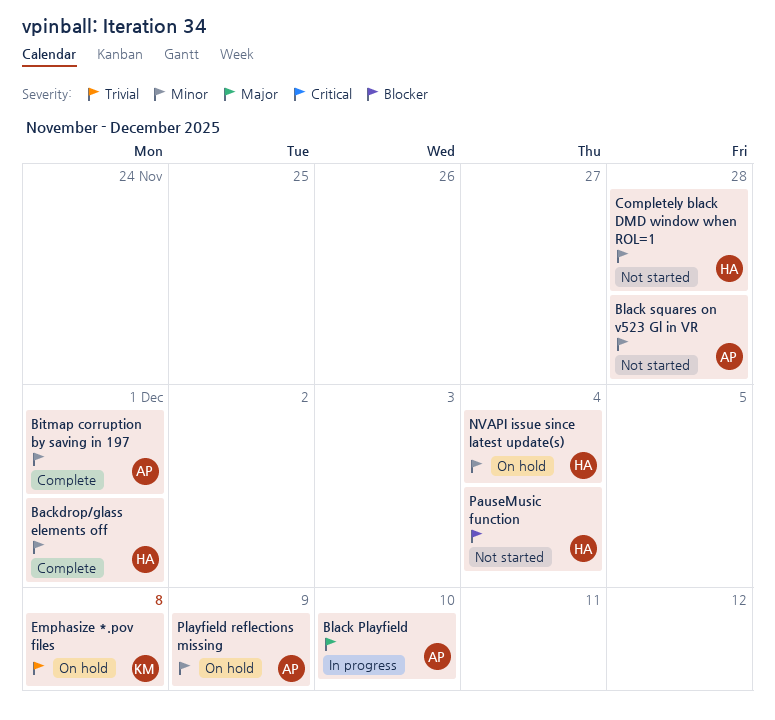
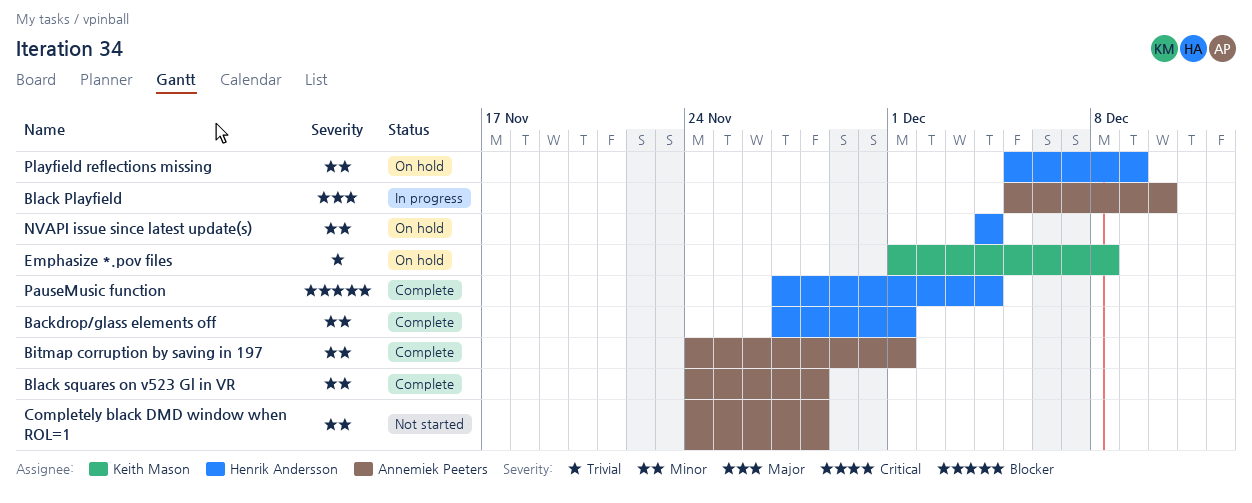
Black squares on v523 Gl in VR, status: Not started -> Complete
Completely black DMD window when ROL=1, owner: Henrik Andersson -> Annemiek Peeters
PauseMusic function, status: Not started -> Complete
Playfield reflections missing, owner: Annemiek Peeters -> Henrik Andersson

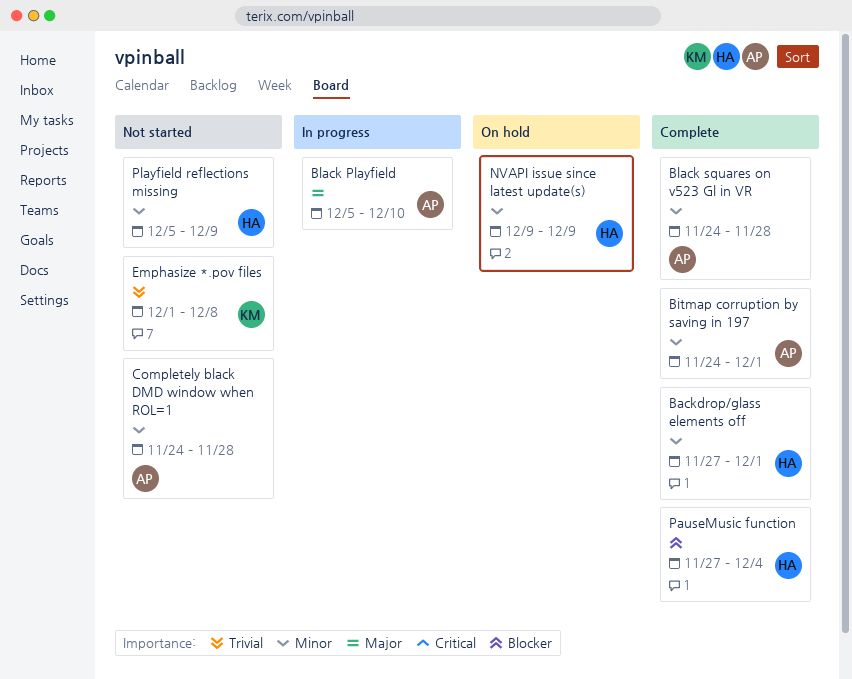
Emphasize *.pov files, status: On hold -> Not started
NVAPI issue since latest update(s), start: Dec 4 -> Dec 9
NVAPI issue since latest update(s), due: Dec 4 -> Dec 9
Playfield reflections missing, status: On hold -> Not started

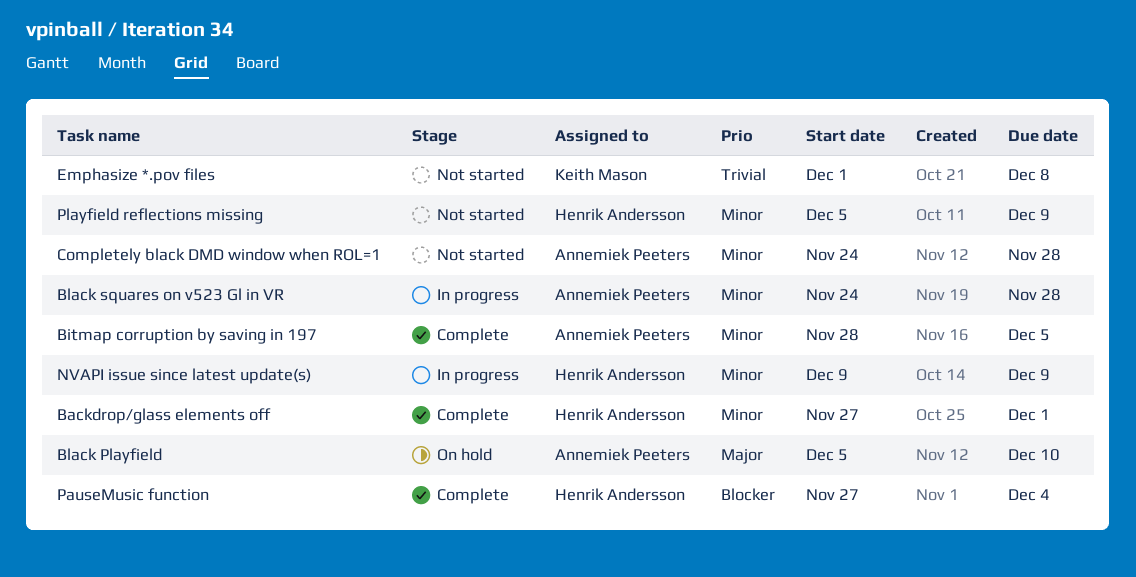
Bitmap corruption by saving in 197, start: Nov 24 -> Nov 28
Bitmap corruption by saving in 197, due: Dec 1 -> Dec 5
Black Playfield, status: In progress -> On hold
Black squares on v523 Gl in VR, status: Complete -> In progress
NVAPI issue since latest update(s), status: On hold -> In progress

